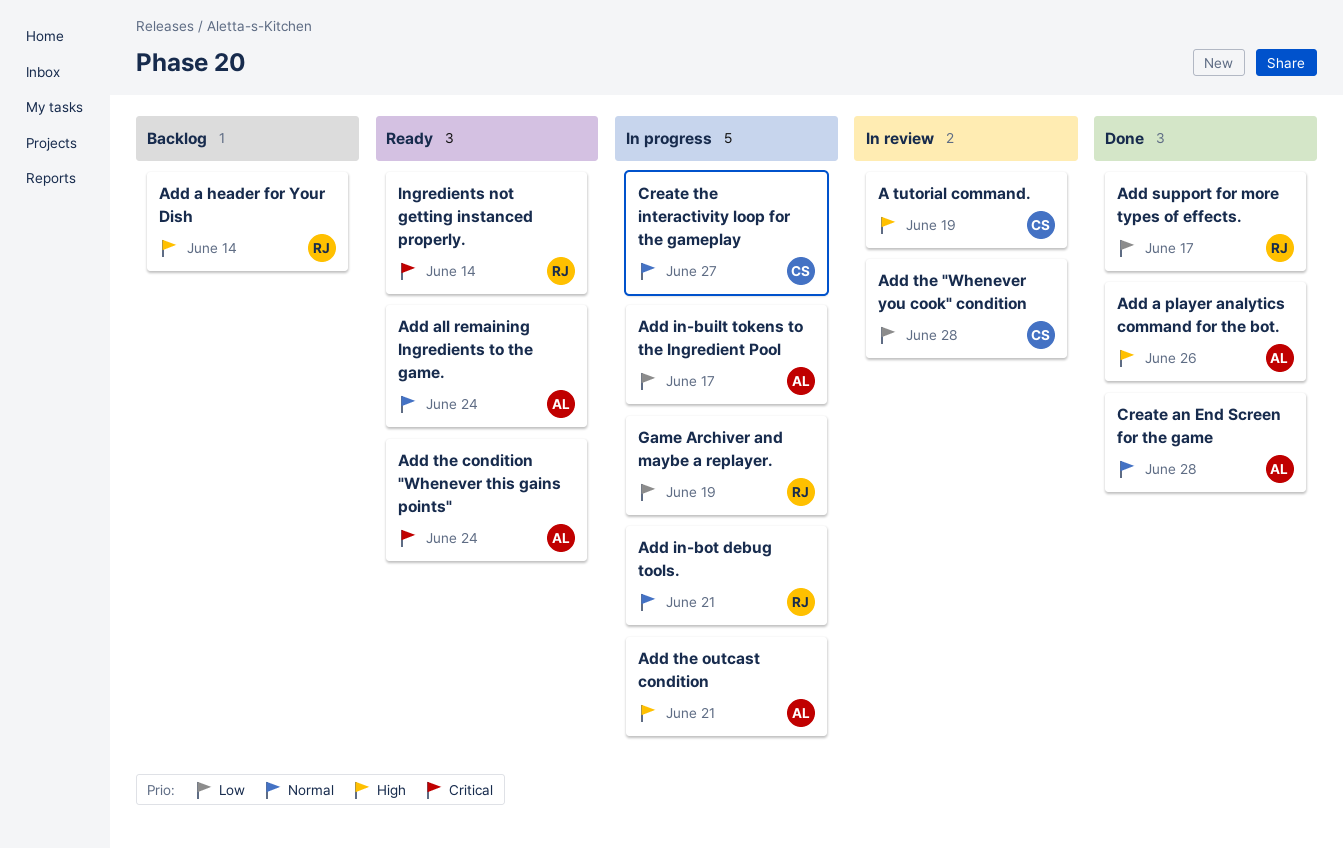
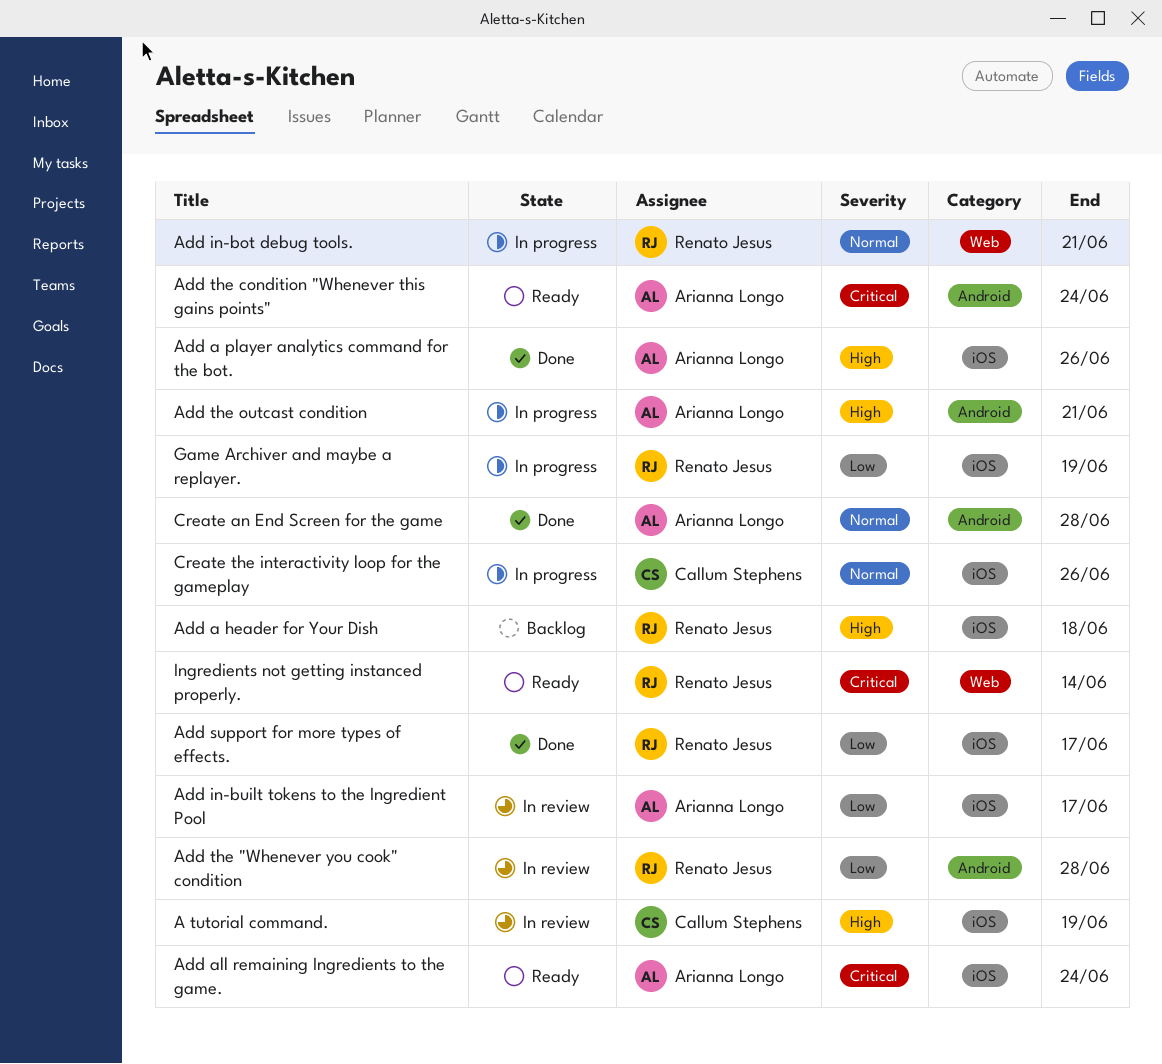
Add a header for Your Dish, due: Jun 14 -> Jun 18
Add all remaining Ingredients to the game., priority: Normal -> Critical
Add in-built tokens to the Ingredient Pool, status: In progress -> In review
Add the "Whenever you cook" condition, owner: Callum Stephens -> Renato Jesus
Create the interactivity loop for the gameplay, due: Jun 27 -> Jun 26

